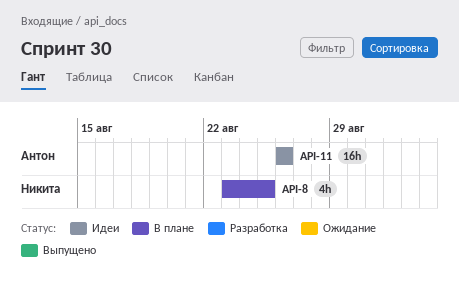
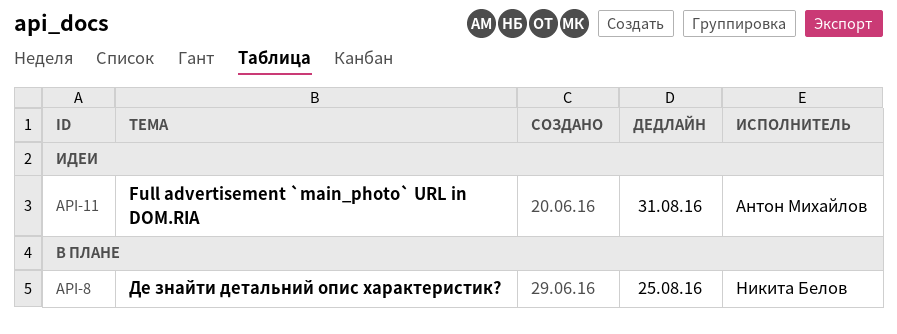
API-11, due: Aug 26 -> Aug 31

